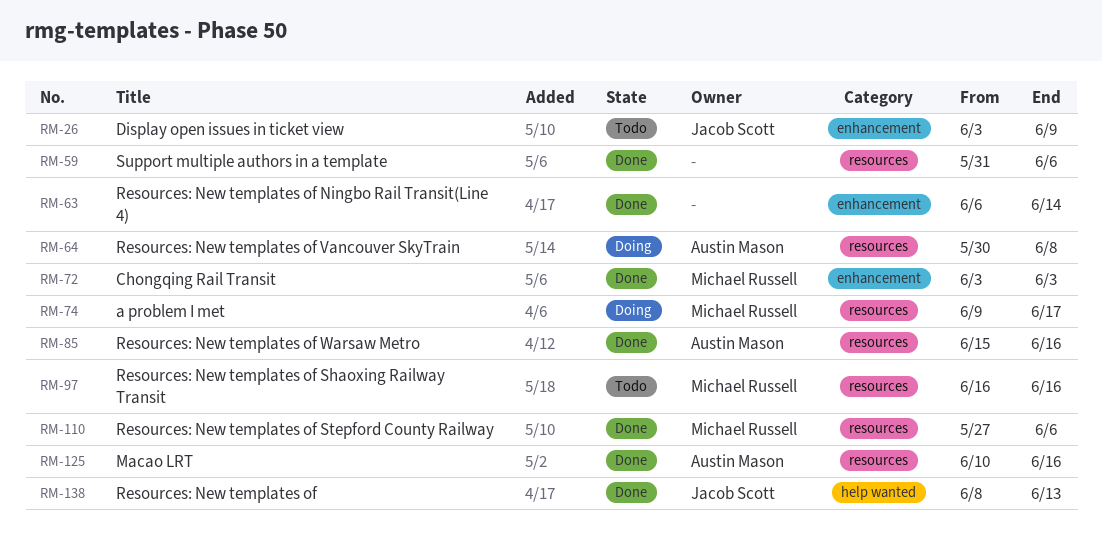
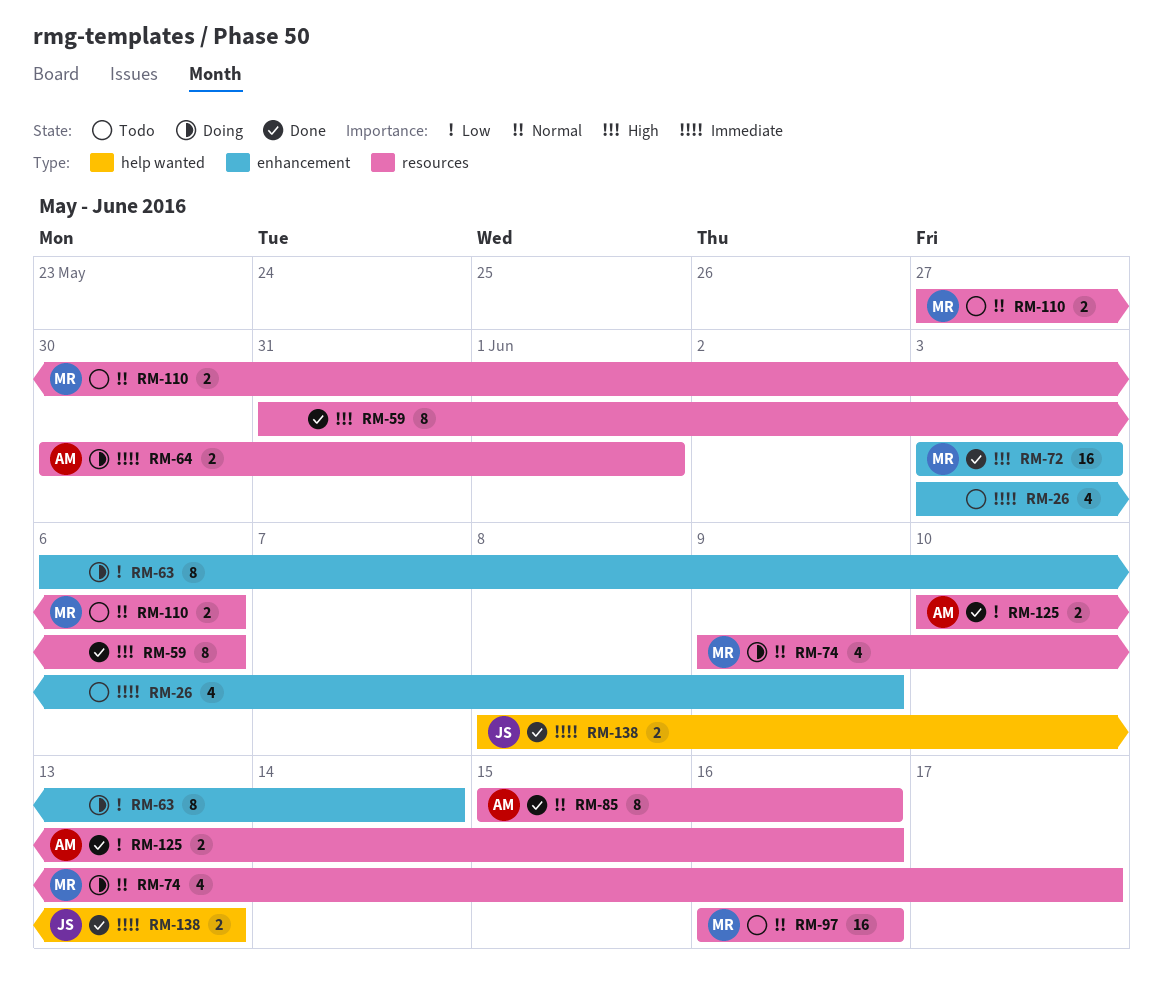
RM-26, owner: Jacob Scott -> none
RM-63, status: Done -> Doing
RM-64, due: Jun 8 -> Jun 1
RM-110, status: Done -> Todo

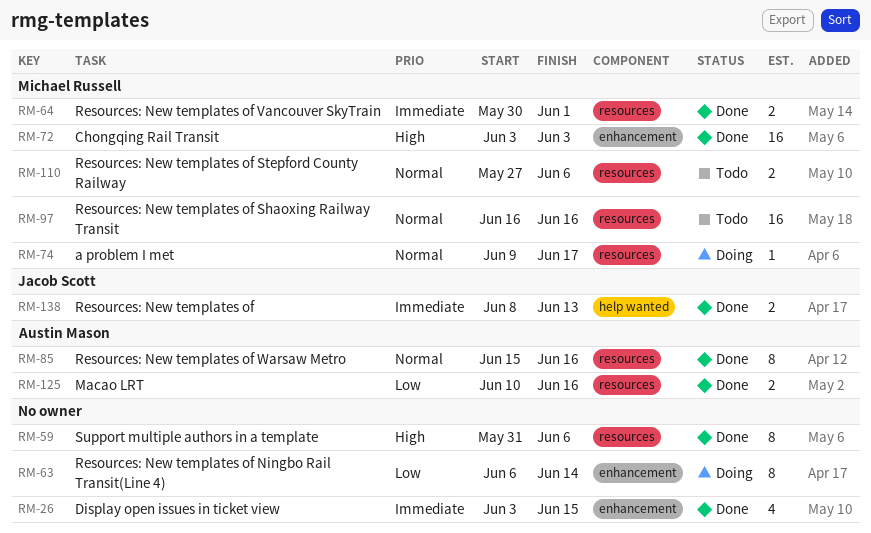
RM-26, status: Todo -> Done
RM-26, due: Jun 9 -> Jun 15
RM-64, status: Doing -> Done
RM-64, owner: Austin Mason -> Michael Russell
RM-74, estimate: 4 -> 1

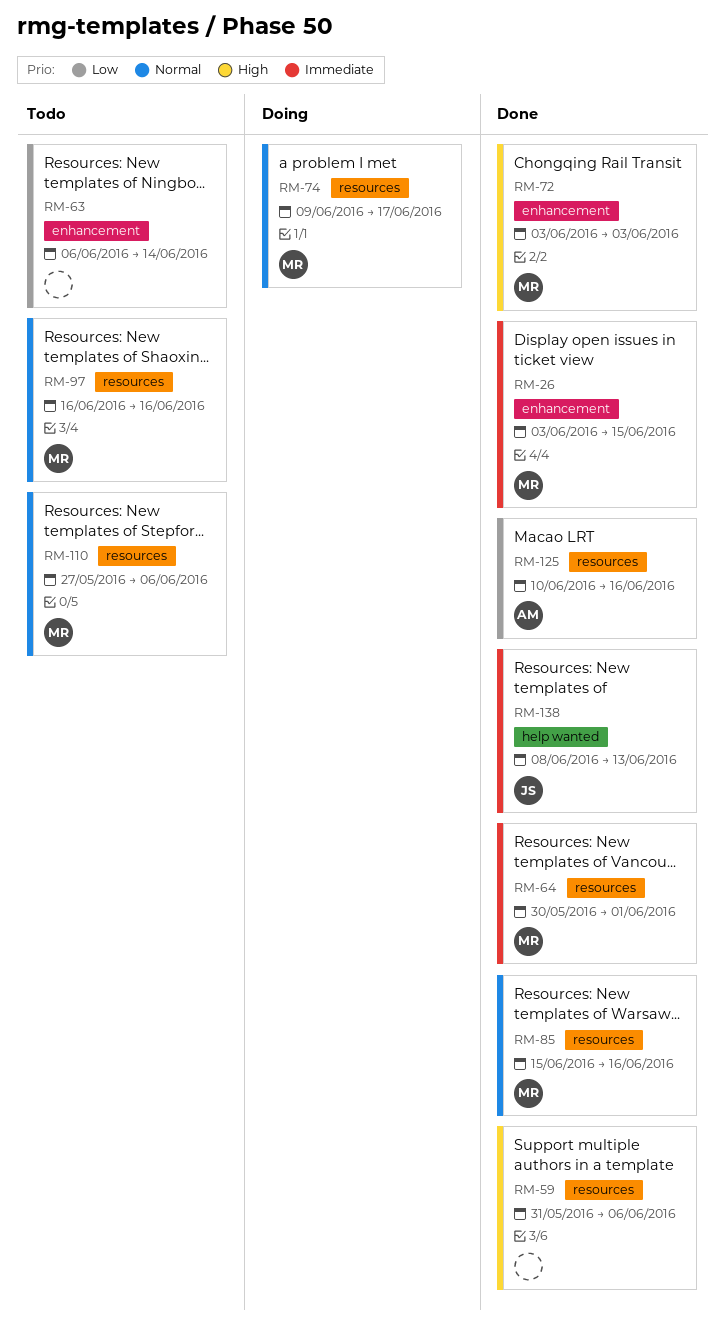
RM-26, owner: none -> Michael Russell
RM-63, status: Doing -> Todo
RM-85, owner: Austin Mason -> Michael Russell

